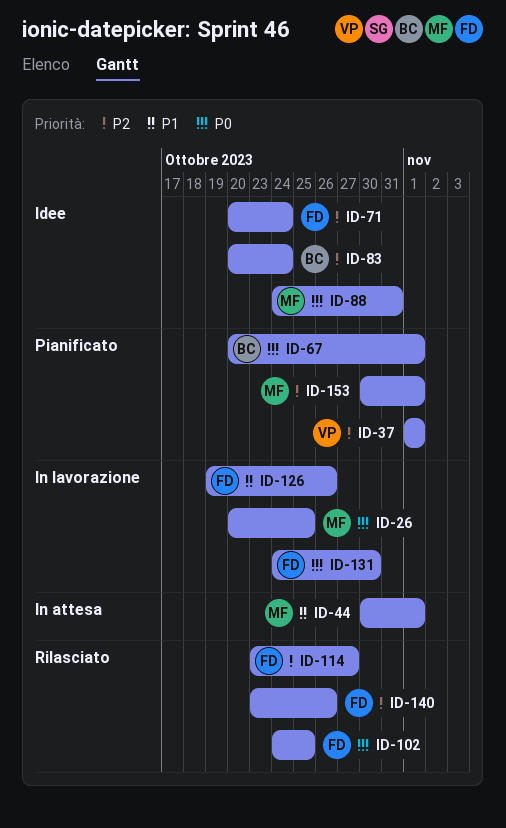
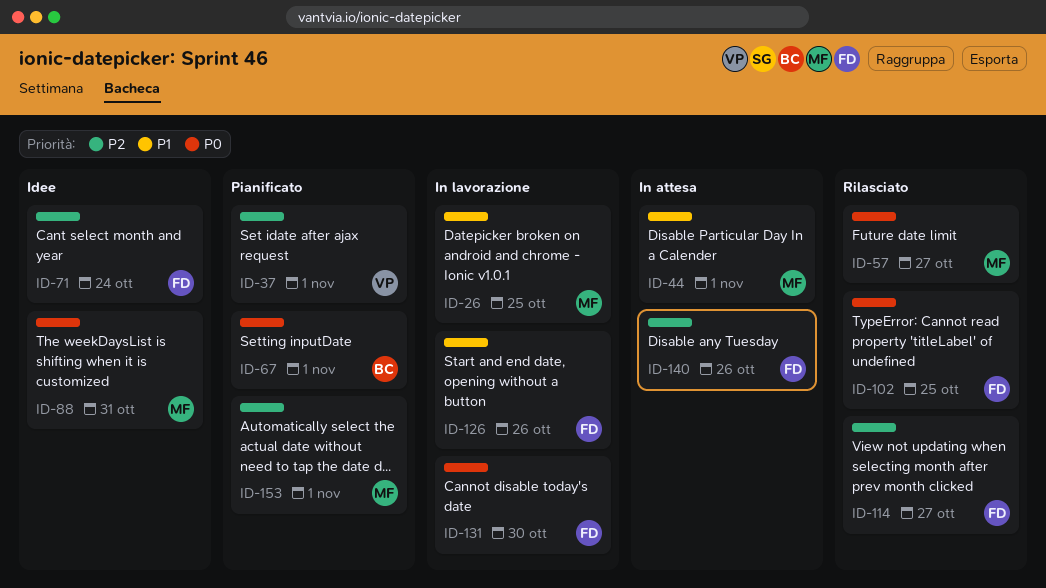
ID-26, priority: P0 -> P1
ID-57: none -> present
ID-83: present -> none
ID-140, status: Rilasciato -> In attesa

